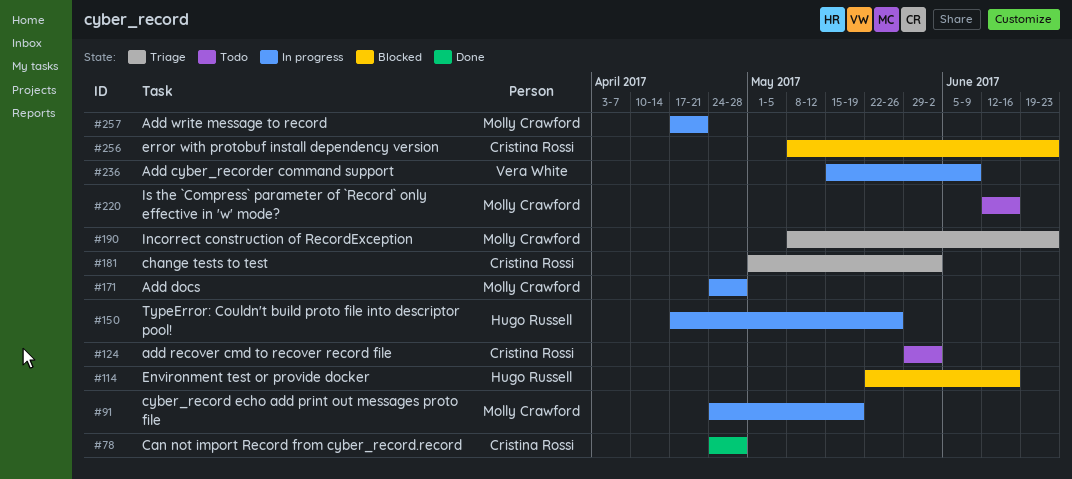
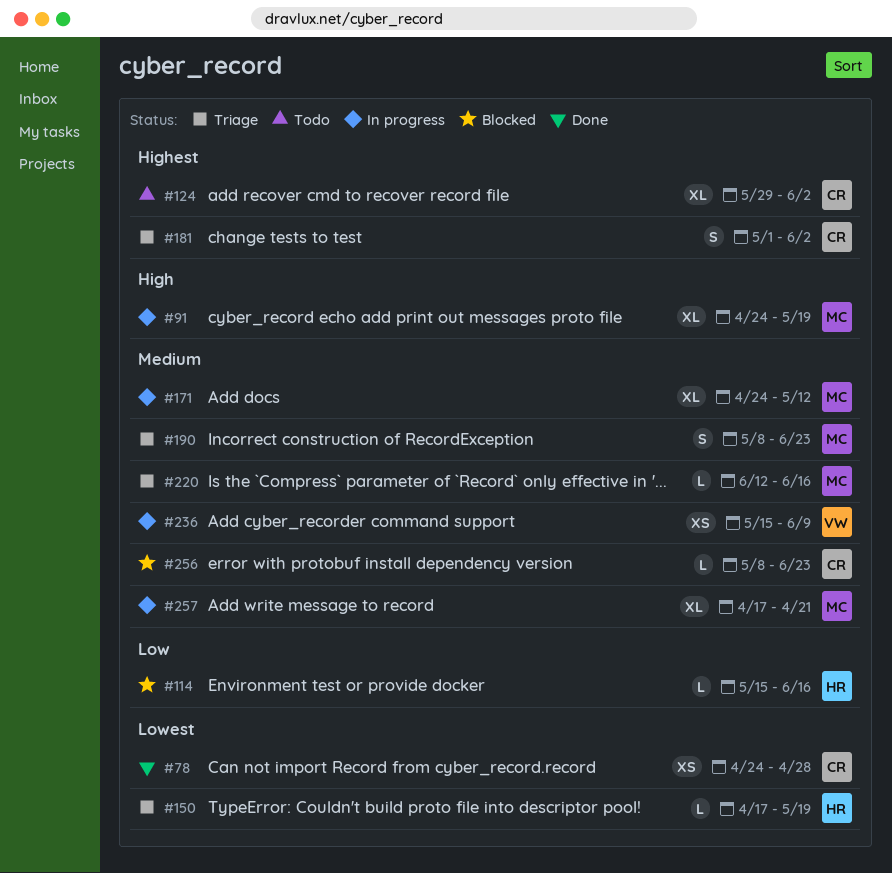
#114, start: May 22 -> May 15
#150, status: In progress -> Triage
#150, due: May 26 -> May 19
#171, due: Apr 28 -> May 12
#220, status: Todo -> Triage

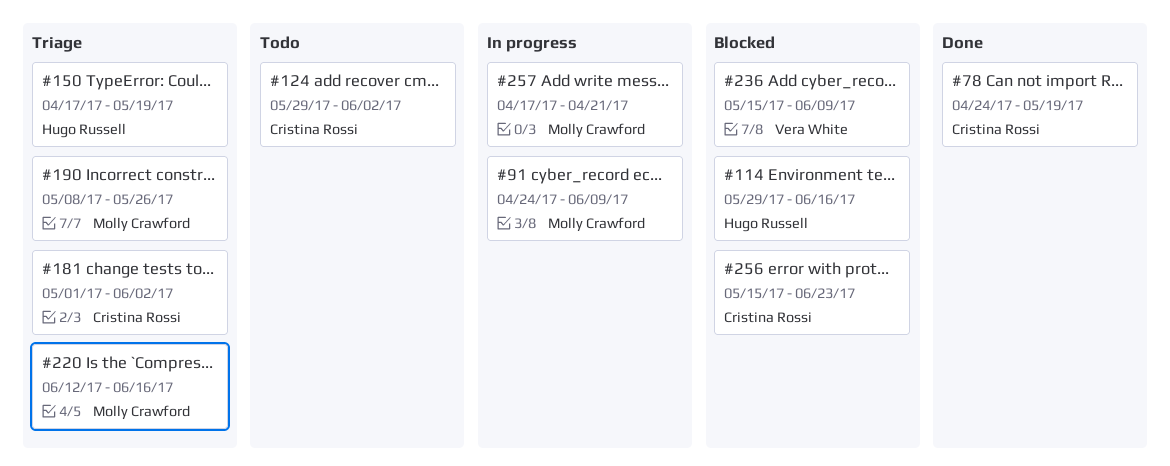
#78, due: Apr 28 -> May 19
#91, due: May 19 -> Jun 9
#114, start: May 15 -> May 29
#171: present -> none
#190, due: Jun 23 -> May 26
#236, status: In progress -> Blocked
#256, start: May 8 -> May 15

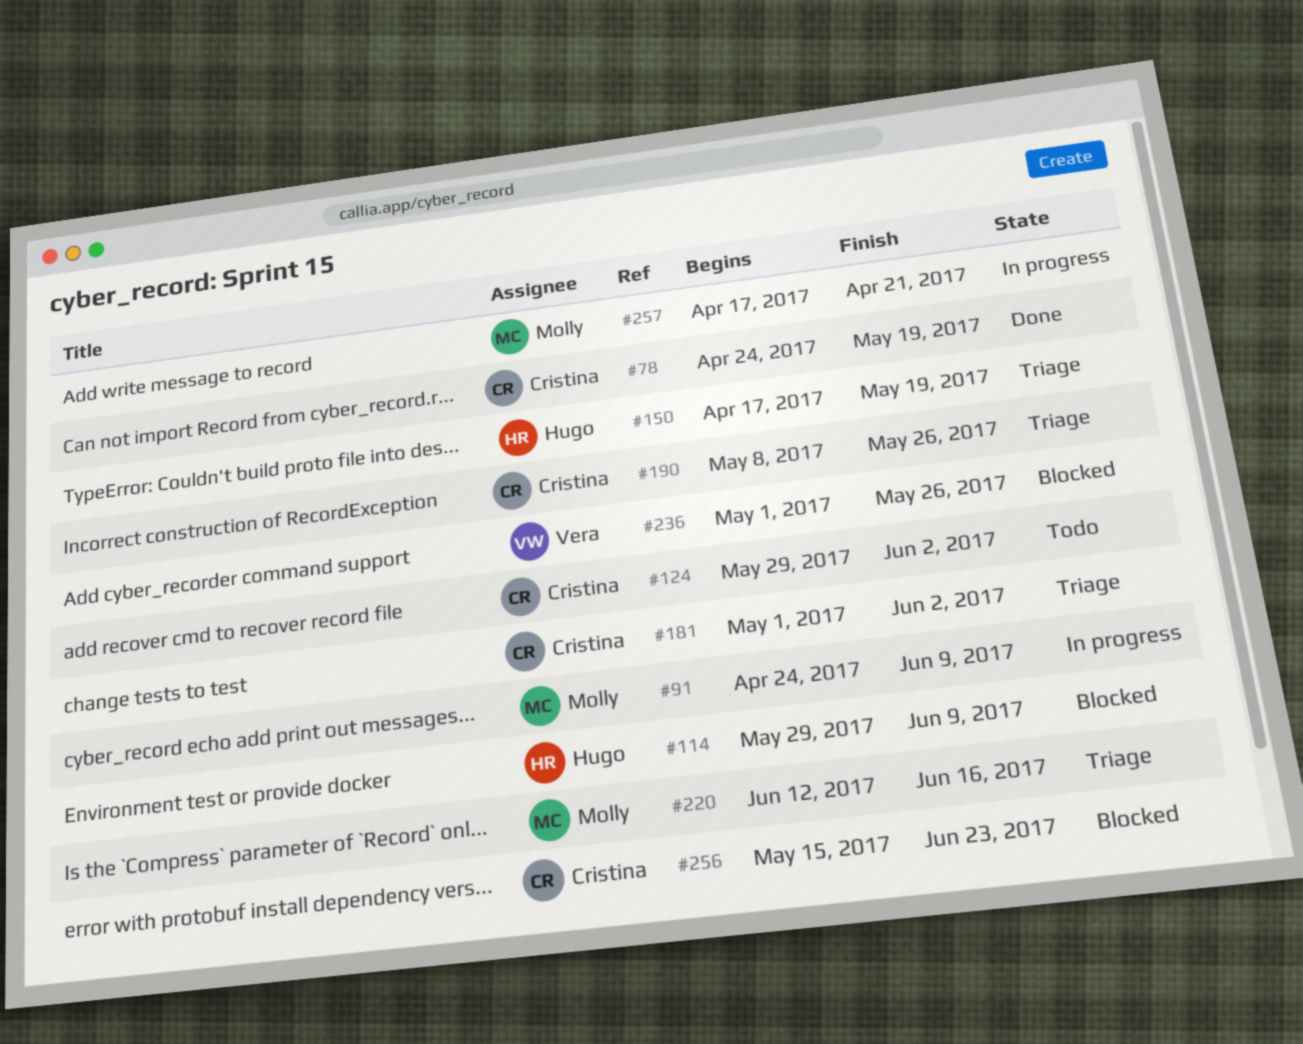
#114, due: Jun 16 -> Jun 9
#190, owner: Molly Crawford -> Cristina Rossi
#236, start: May 15 -> May 1
#236, due: Jun 9 -> May 26

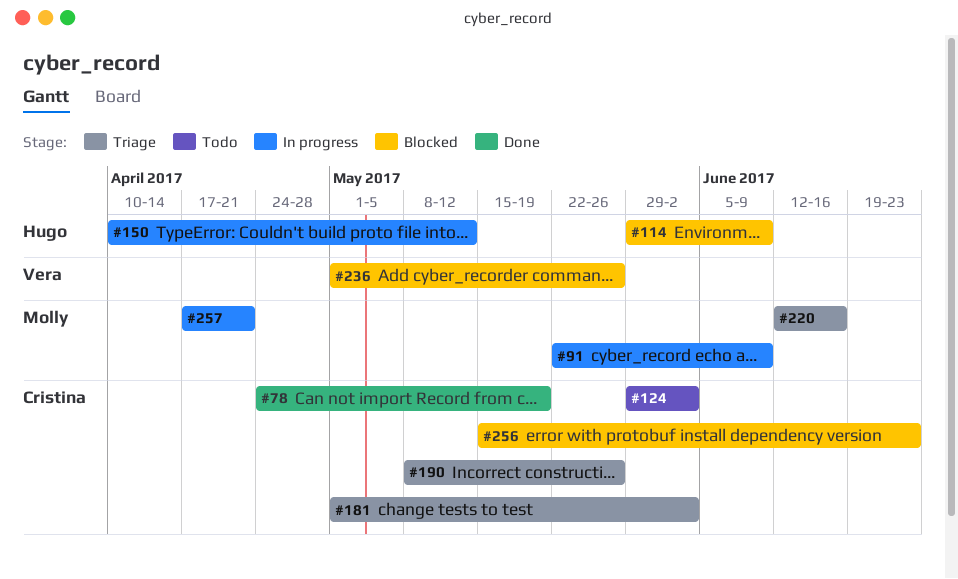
#91, start: Apr 24 -> May 22
#150, status: Triage -> In progress
#150, start: Apr 17 -> Apr 10
#150, due: May 19 -> May 12

